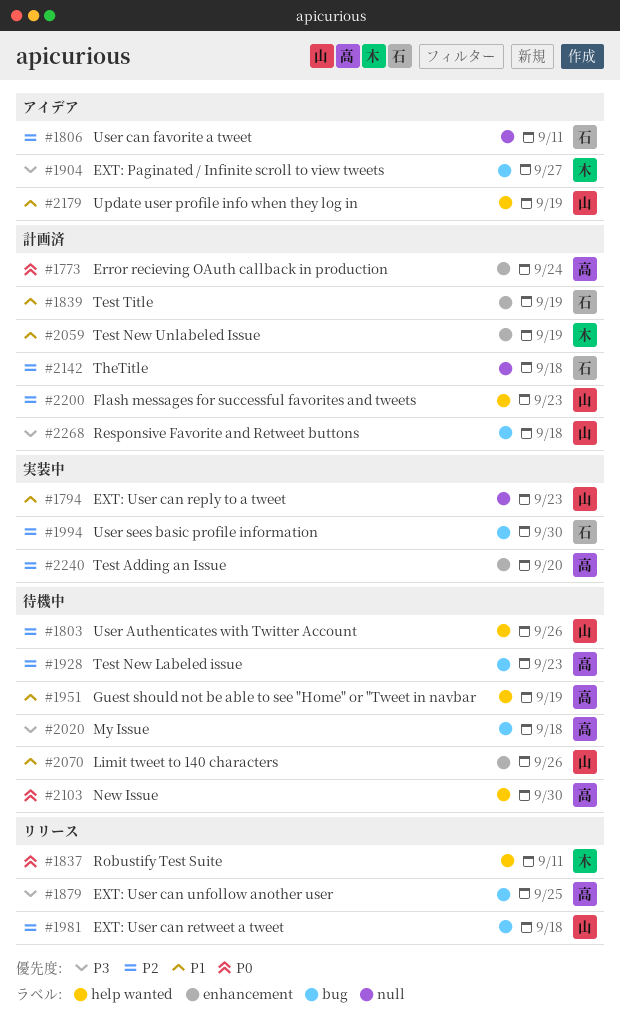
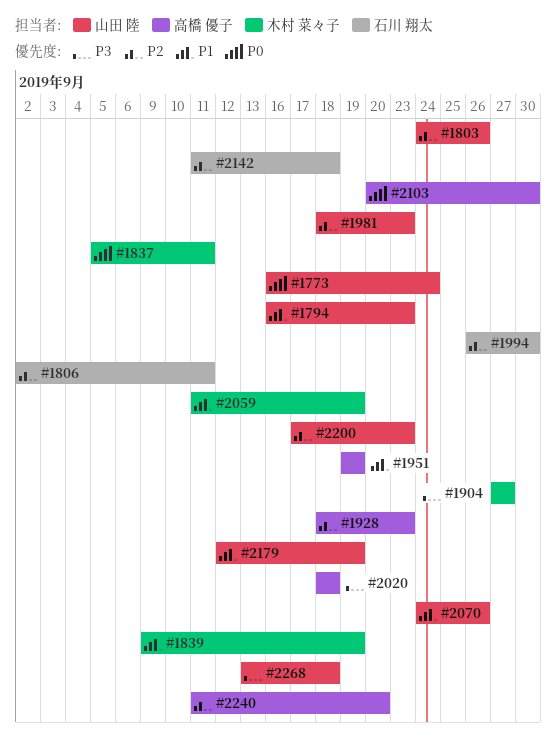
#1773, owner: 高橋 優子 -> 山田 陸
#1839, owner: 石川 翔太 -> 木村 菜々子
#1879: present -> none
#1981, due: Sep 18 -> Sep 23

